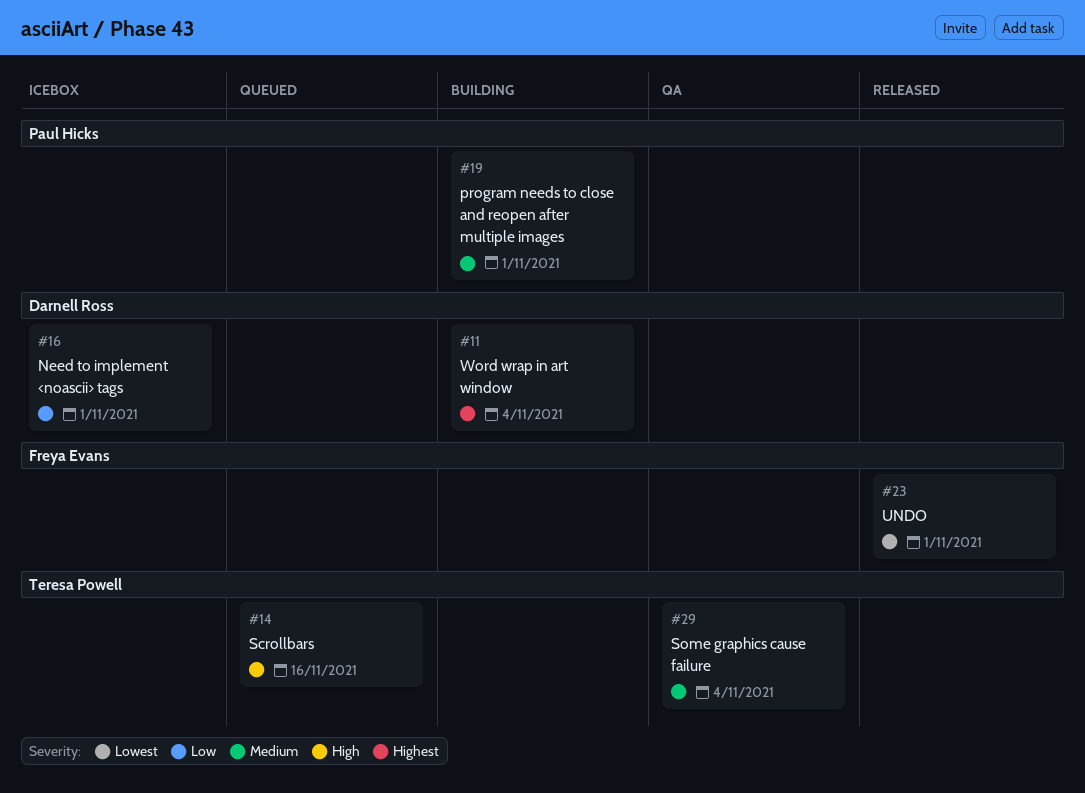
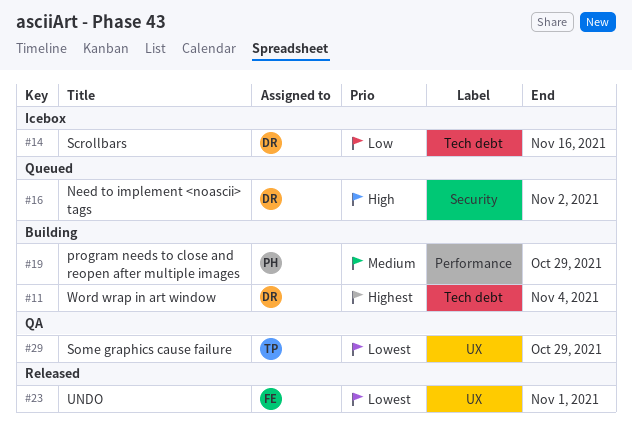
#14, status: Queued -> Icebox
#14, owner: Teresa Powell -> Darnell Ross
#14, priority: High -> Low
#16, status: Icebox -> Queued
#16, priority: Low -> High
#16, due: Nov 1 -> Nov 2
#19, due: Nov 1 -> Oct 29
#29, priority: Medium -> Lowest
#29, due: Nov 4 -> Oct 29

